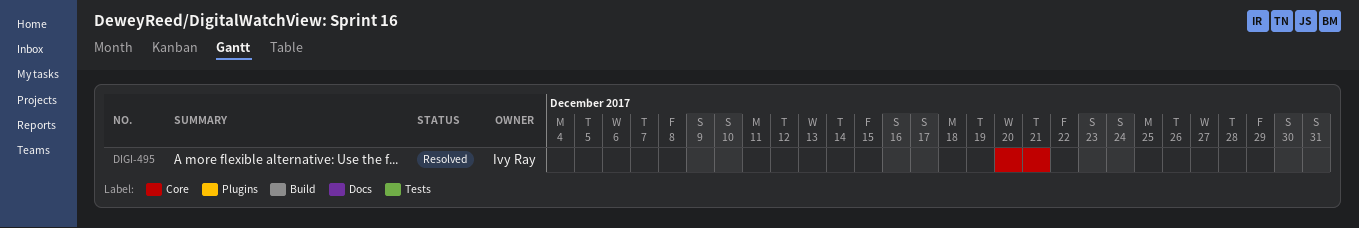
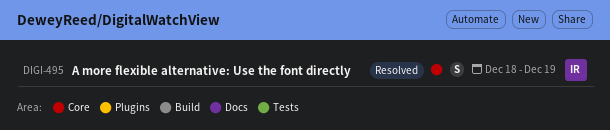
DIGI-495, start: Dec 20 -> Dec 18
DIGI-495, due: Dec 21 -> Dec 19

